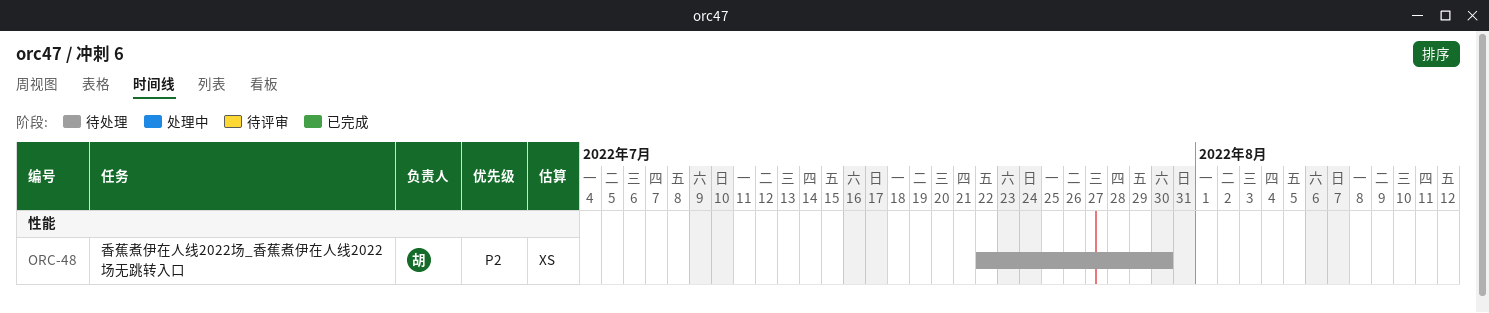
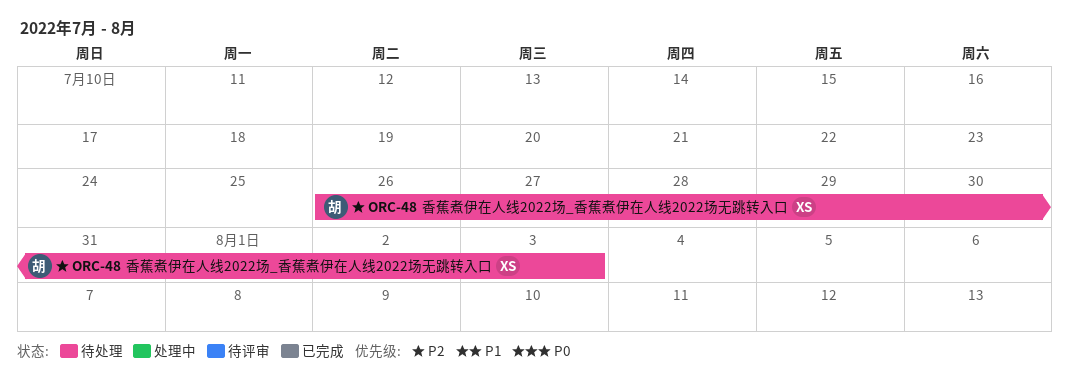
ORC-48, start: Jul 22 -> Jul 26
ORC-48, due: Jul 30 -> Aug 3

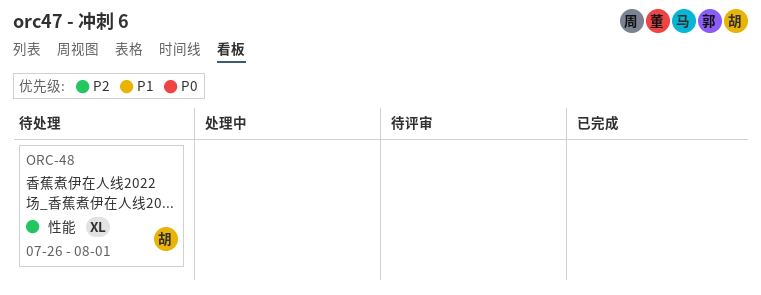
ORC-48, estimate: XS -> XL
ORC-48, due: Aug 3 -> Aug 1

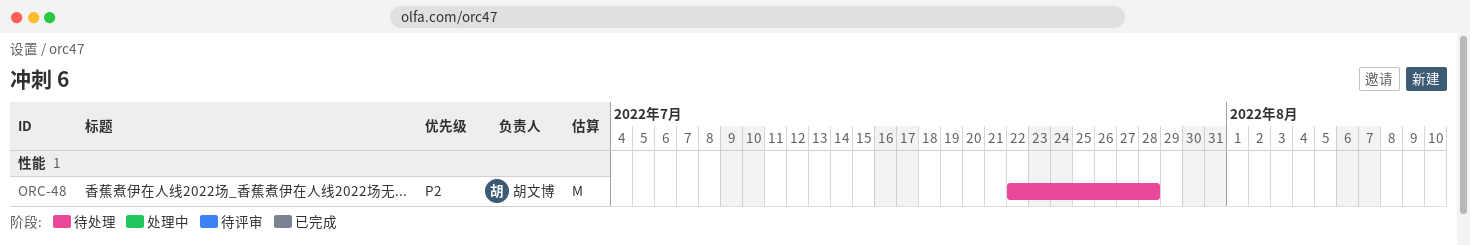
ORC-48, estimate: XL -> M
ORC-48, start: Jul 26 -> Jul 22
ORC-48, due: Aug 1 -> Jul 28

